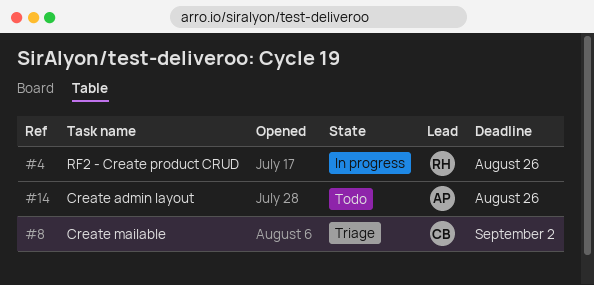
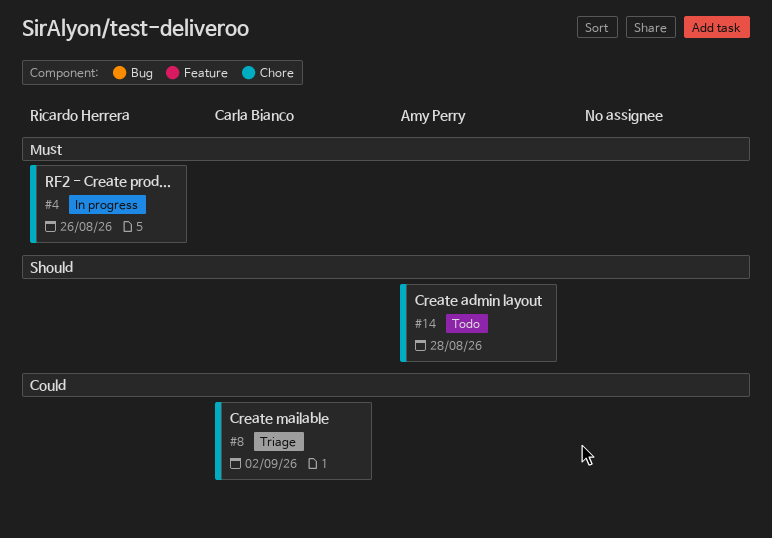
#14, due: Aug 26 -> Aug 28

